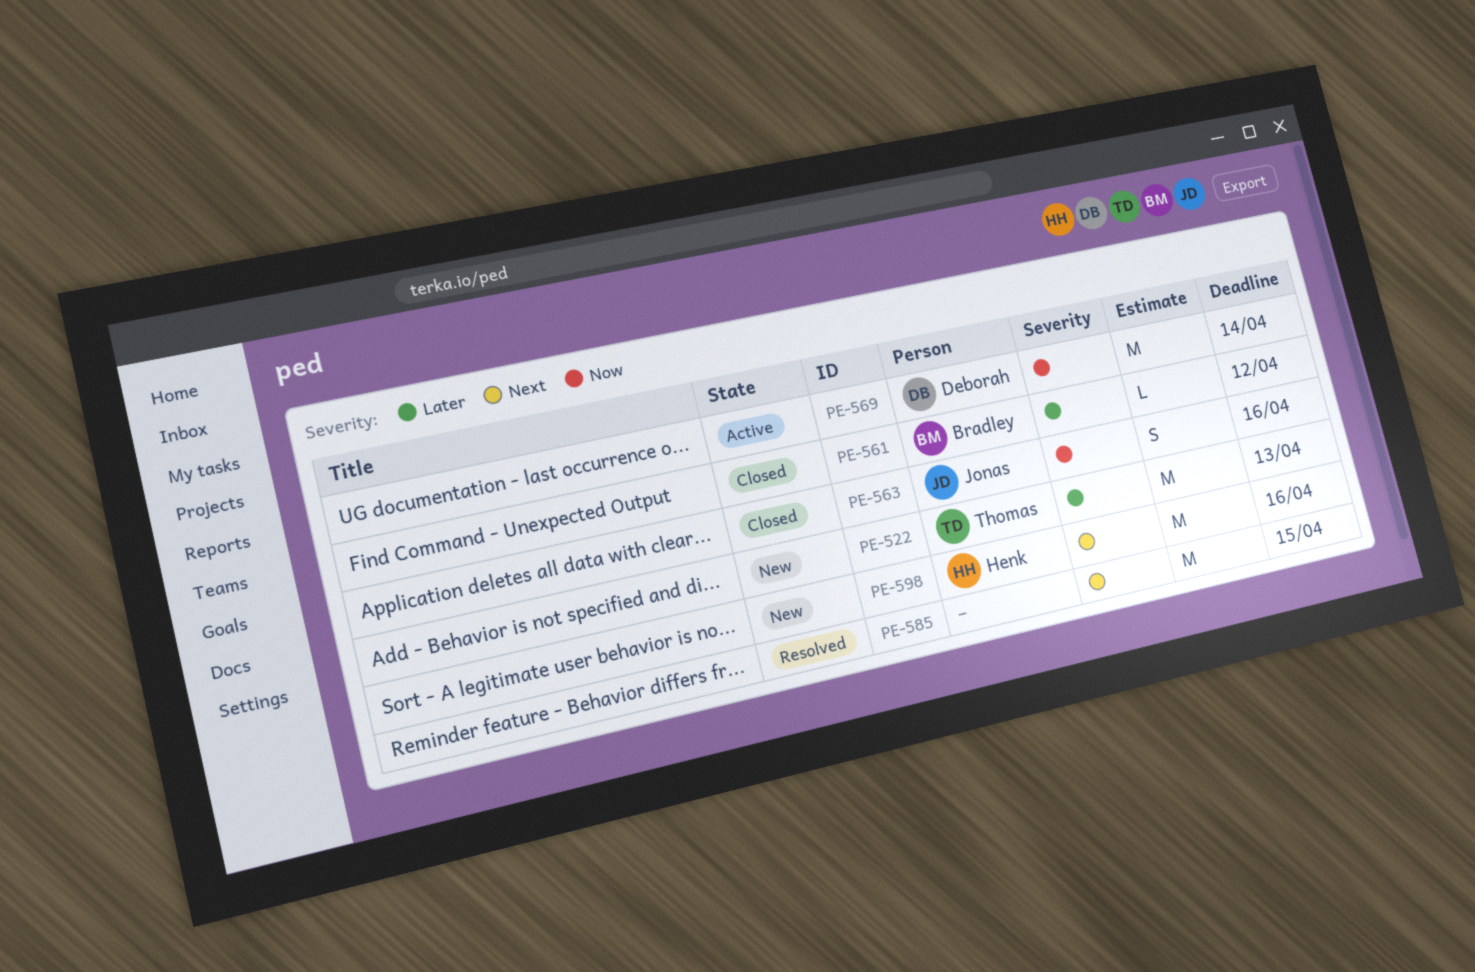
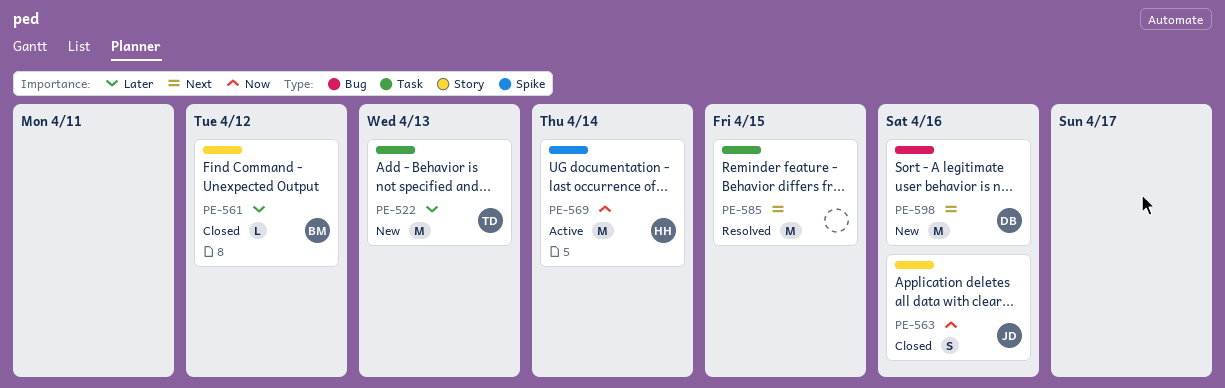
PE-569, owner: Deborah -> Henk
PE-598, owner: Henk -> Deborah

